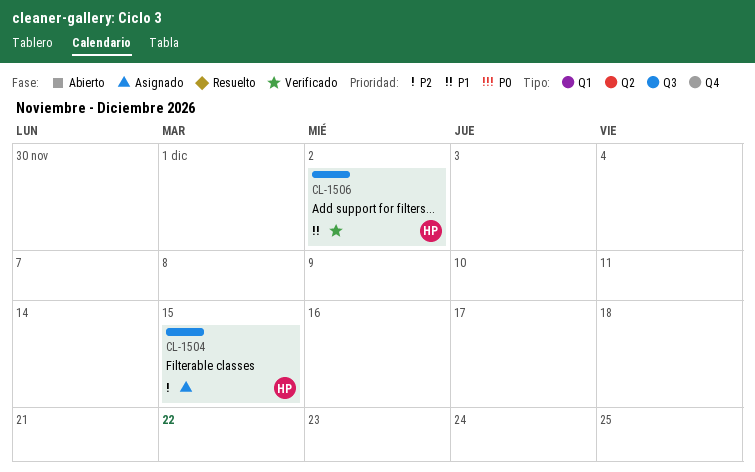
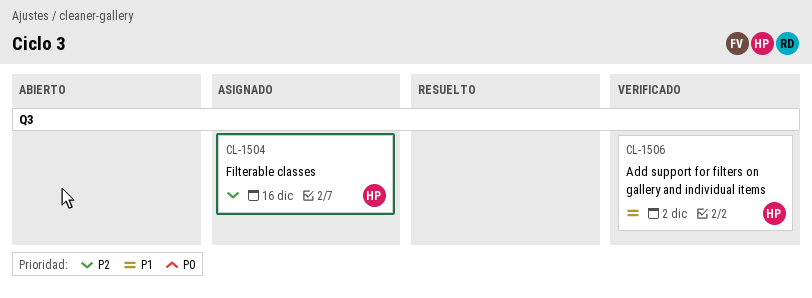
CL-1504, due: Dec 15 -> Dec 16

